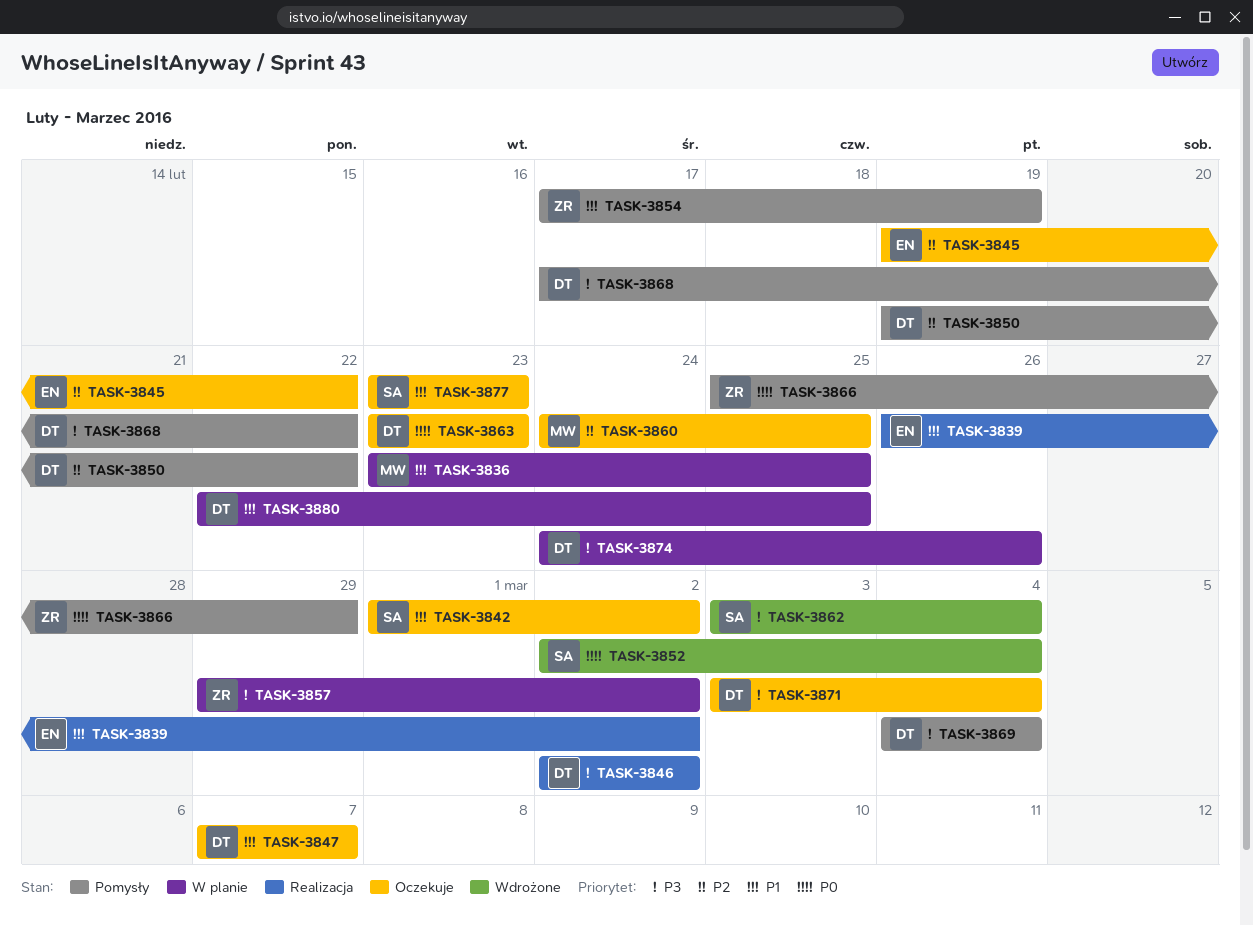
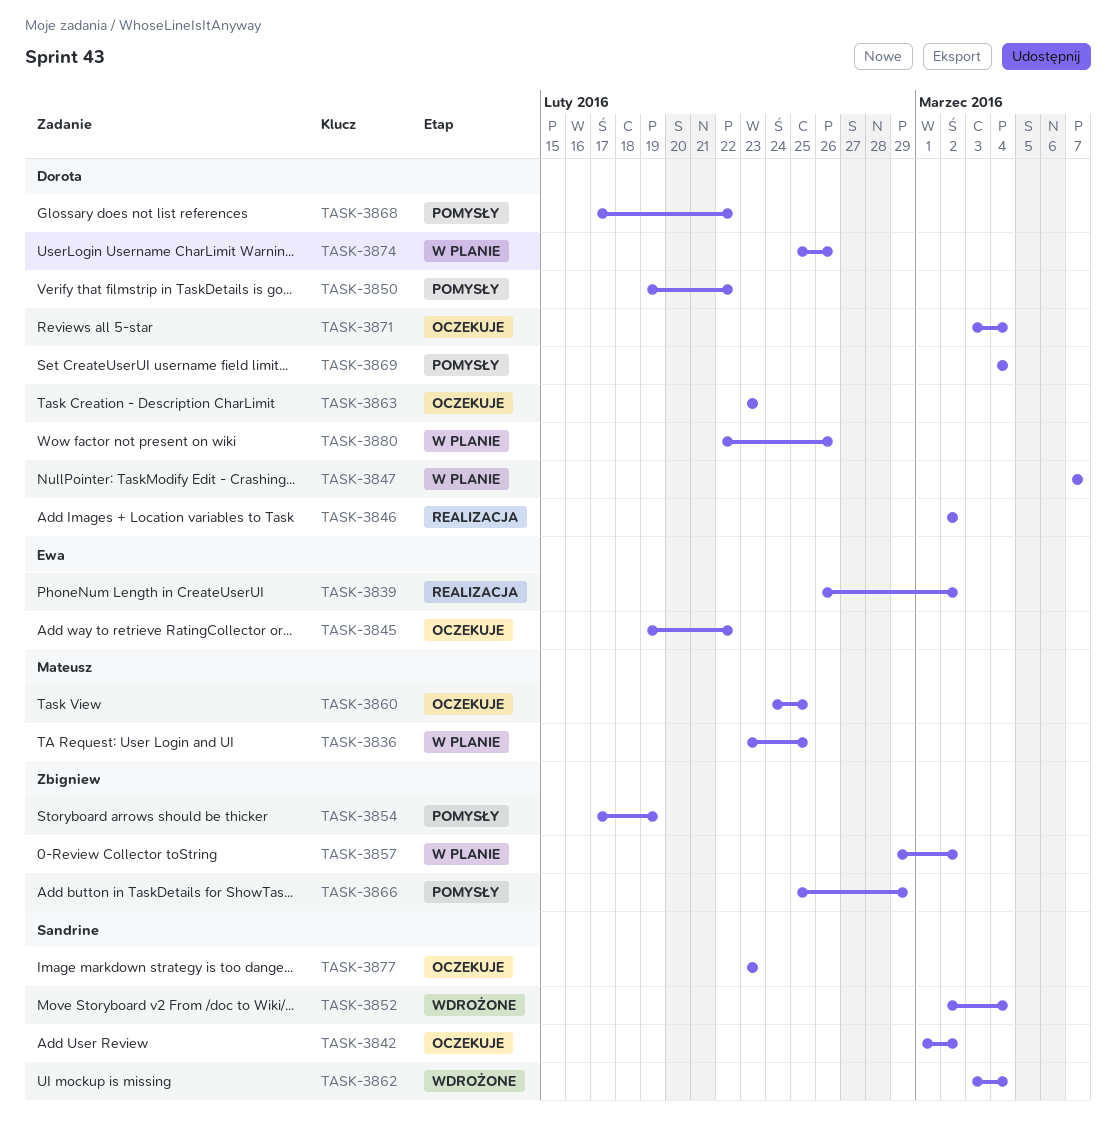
TASK-3847, status: Oczekuje -> W planie
TASK-3874, start: Feb 24 -> Feb 25
TASK-3880, due: Feb 25 -> Feb 26

